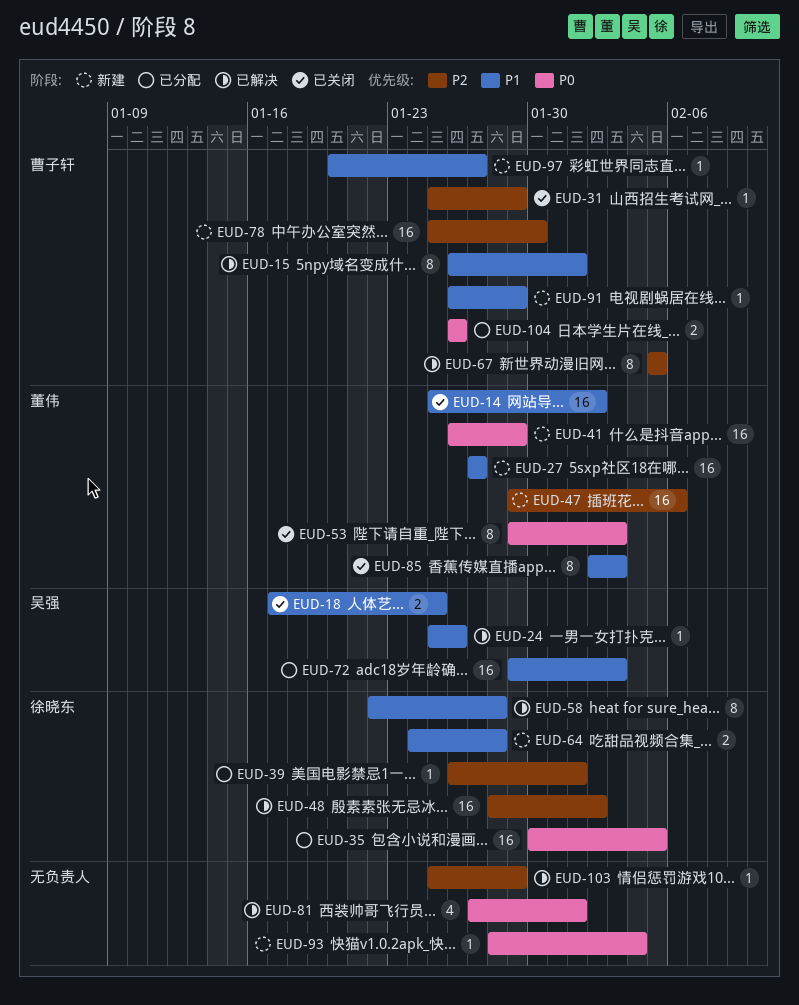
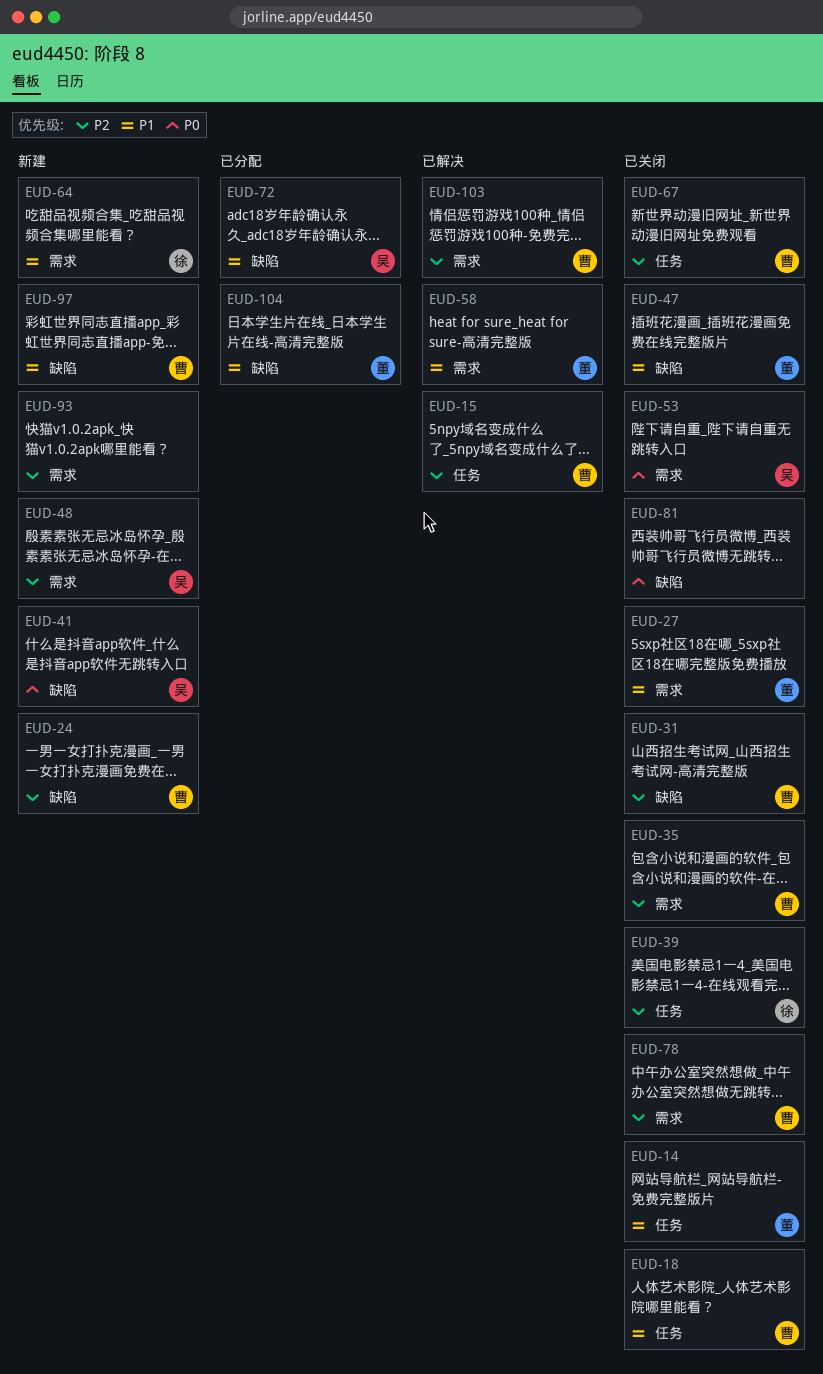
EUD-15, priority: P1 -> P2
EUD-18, owner: 吴强 -> 曹子轩
EUD-24, status: 已解决 -> 新建
EUD-24, owner: 吴强 -> 曹子轩
EUD-24, priority: P1 -> P2
EUD-27, status: 新建 -> 已关闭
EUD-35, status: 已分配 -> 已关闭
EUD-35, owner: 徐晓东 -> 曹子轩
EUD-35, priority: P0 -> P2
EUD-39, status: 已分配 -> 已关闭
EUD-41, owner: 董伟 -> 吴强
EUD-47, status: 新建 -> 已关闭
EUD-47, priority: P2 -> P1
EUD-48, status: 已解决 -> 新建
EUD-48, owner: 徐晓东 -> 吴强
EUD-53, owner: 董伟 -> 吴强
EUD-58, owner: 徐晓东 -> 董伟
EUD-67, status: 已解决 -> 已关闭
EUD-78, status: 新建 -> 已关闭
EUD-81, status: 已解决 -> 已关闭
EUD-85: present -> none
EUD-91: present -> none
EUD-93, priority: P0 -> P2
EUD-103, owner: none -> 曹子轩
EUD-104, owner: 曹子轩 -> 董伟
EUD-104, priority: P0 -> P1

